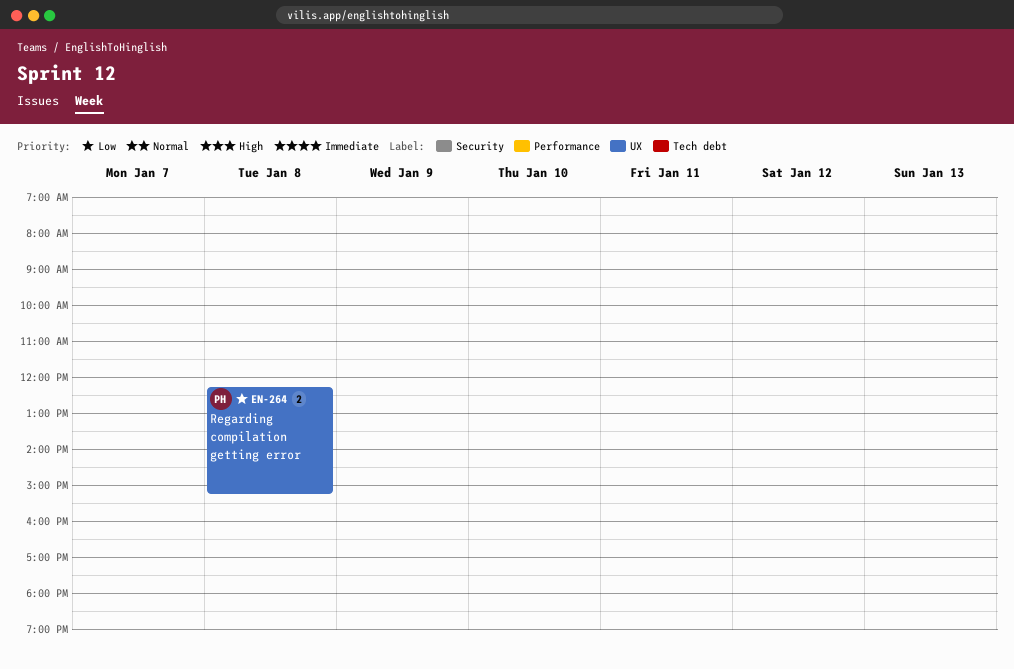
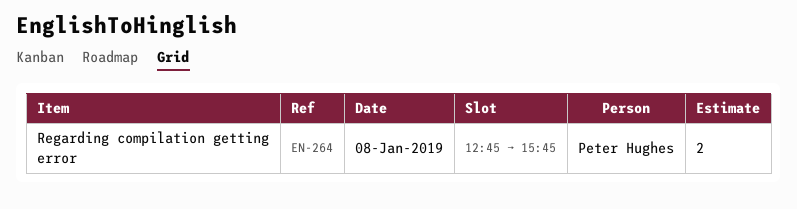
EN-264, begins: 12:15 -> 12:45
EN-264, ends: 15:15 -> 15:45

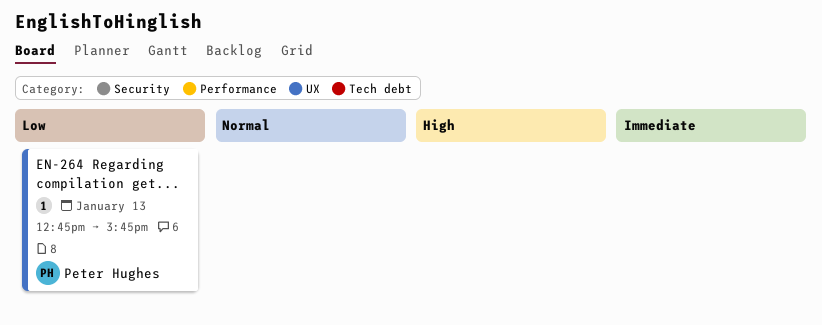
EN-264, estimate: 2 -> 1
EN-264, day: Jan 8 -> Jan 13

